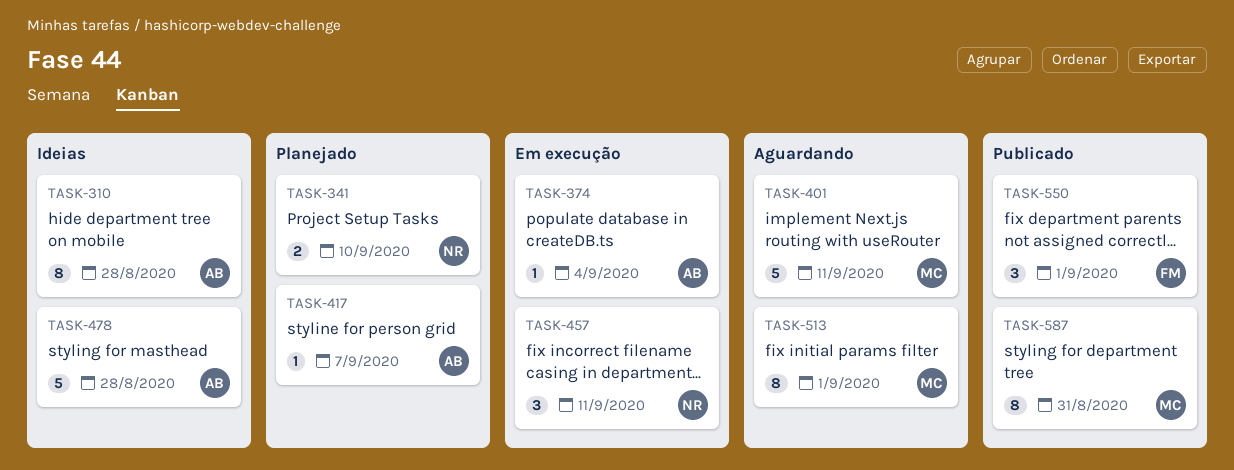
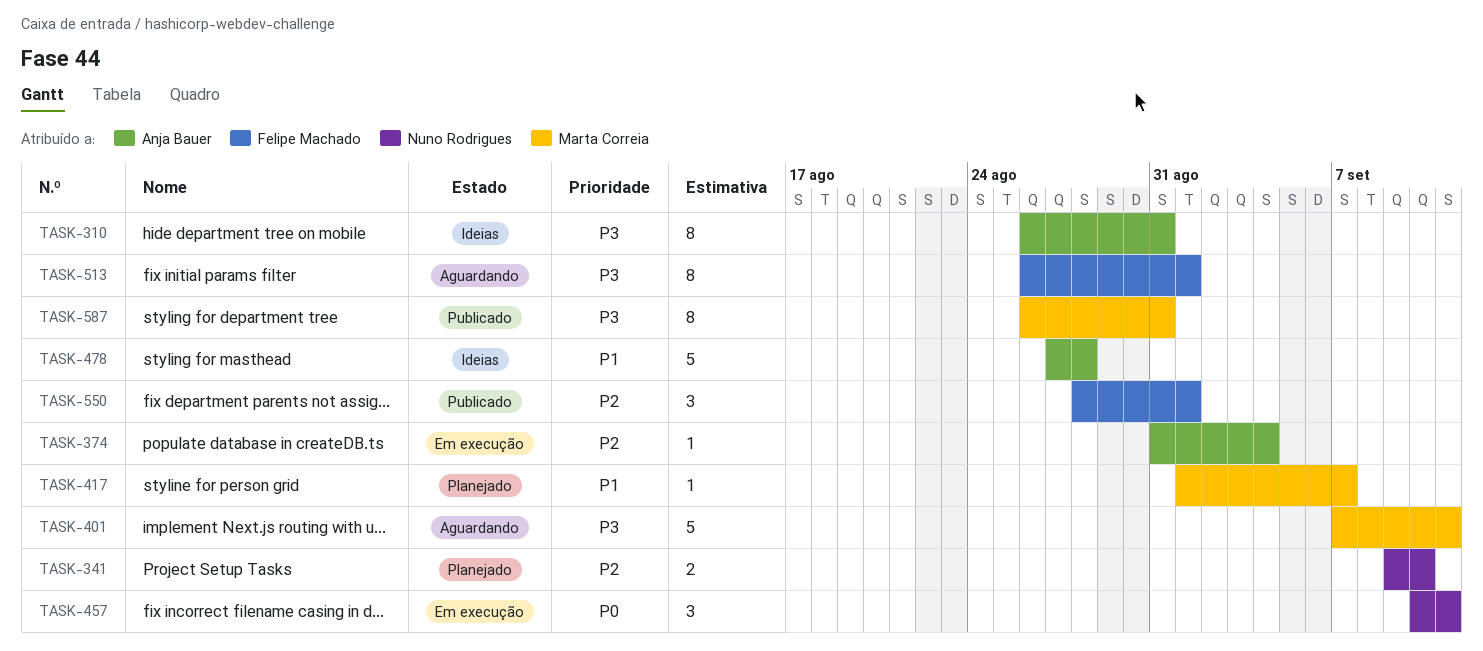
TASK-310, due: Aug 28 -> Aug 31
TASK-417, owner: Anja Bauer -> Marta Correia
TASK-513, owner: Marta Correia -> Felipe Machado

